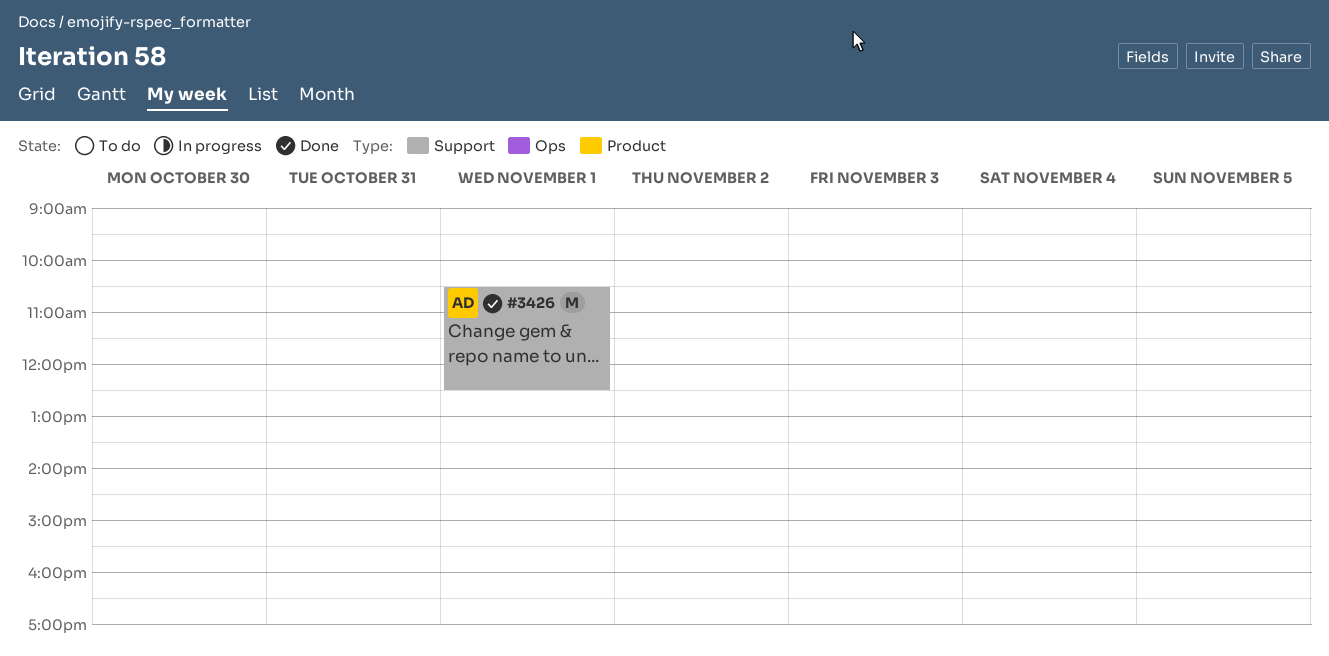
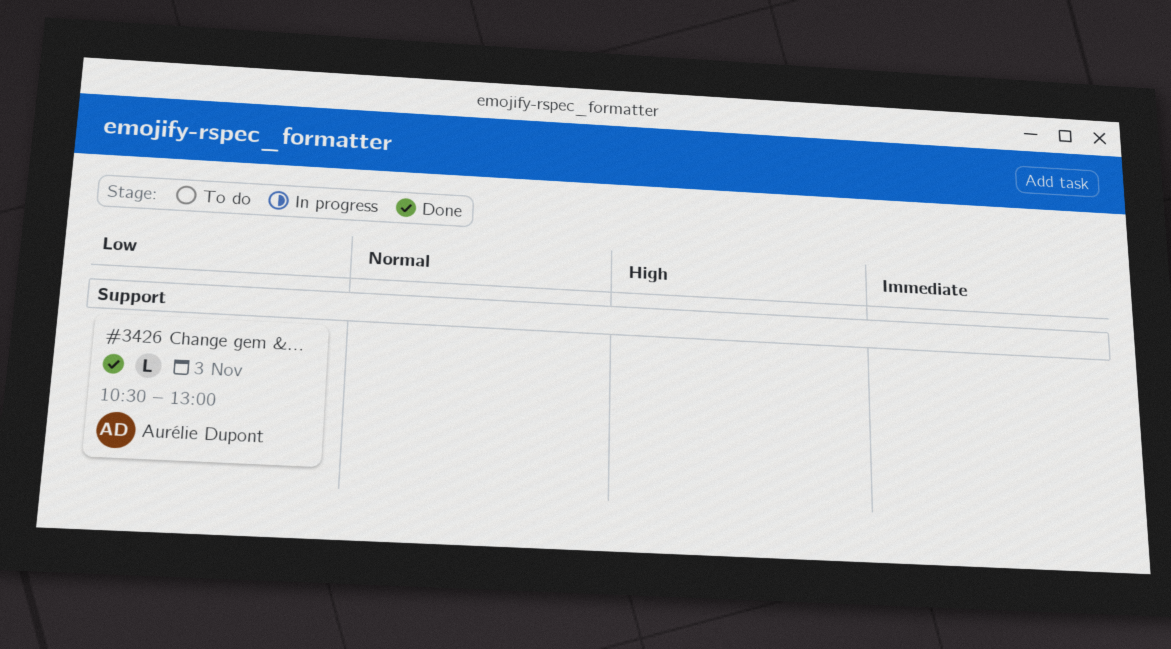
#3426, estimate: M -> L
#3426, day: Nov 1 -> Nov 3
#3426, ends: 12:30 -> 13:00

